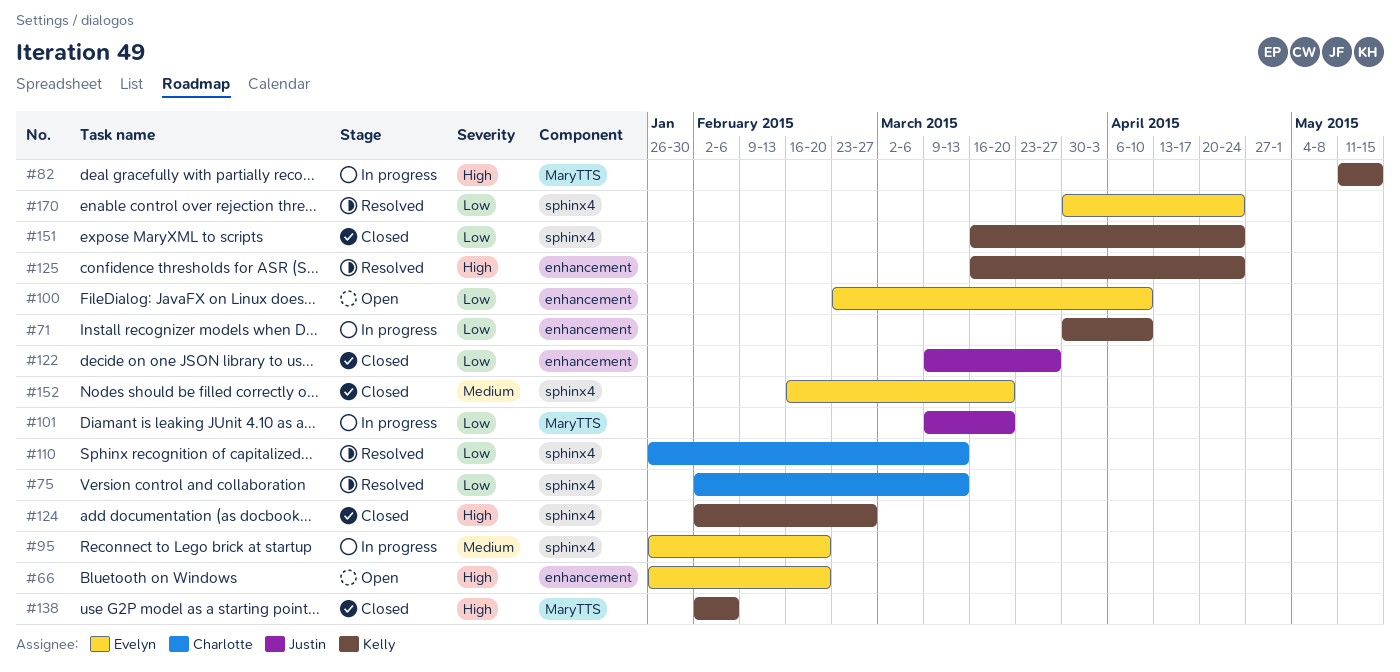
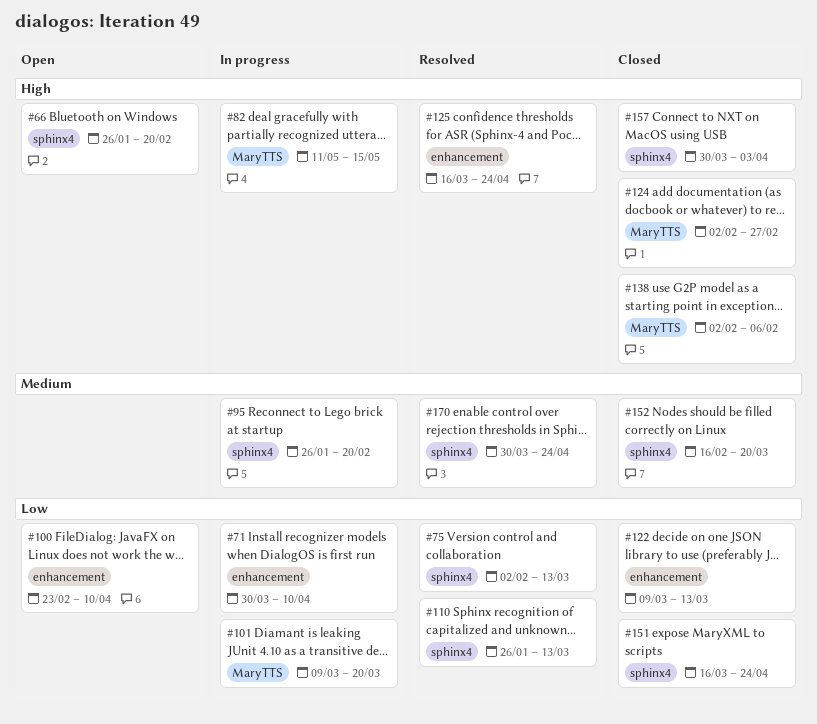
#66, label: enhancement -> sphinx4
#122, due: Mar 27 -> Mar 13
#124, label: sphinx4 -> MaryTTS
#157: none -> present
#170, priority: Low -> Medium

